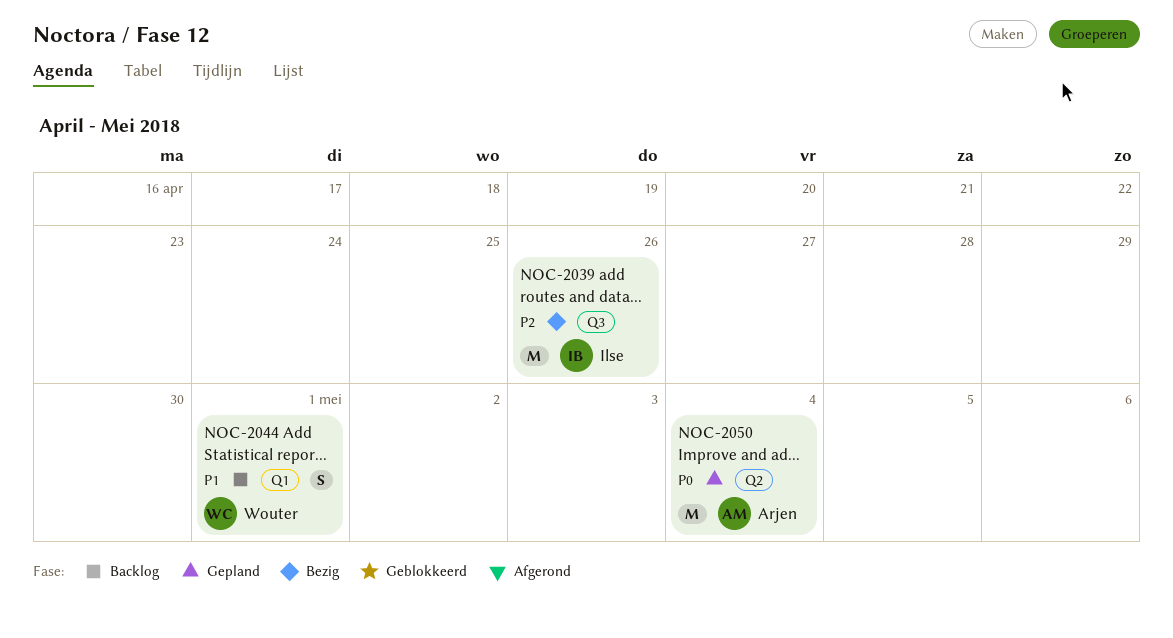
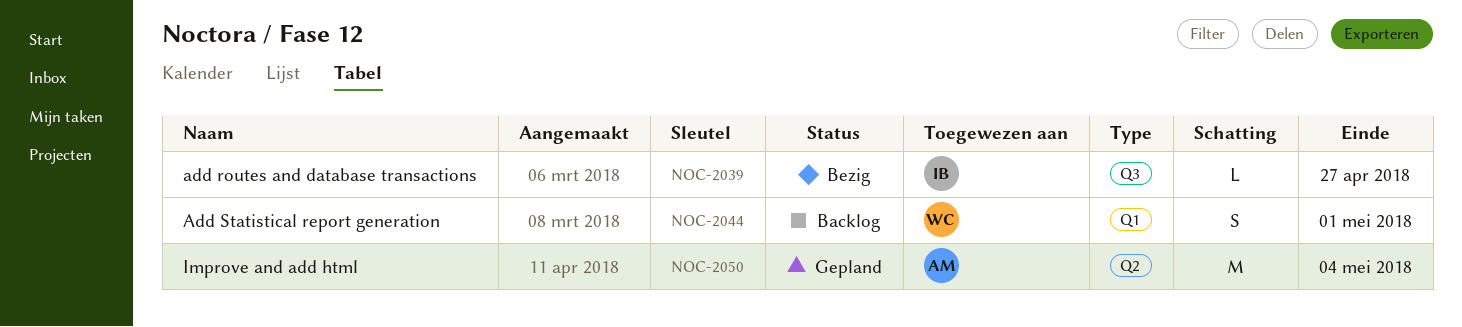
NOC-2039, estimate: M -> L
NOC-2039, due: Apr 26 -> Apr 27

